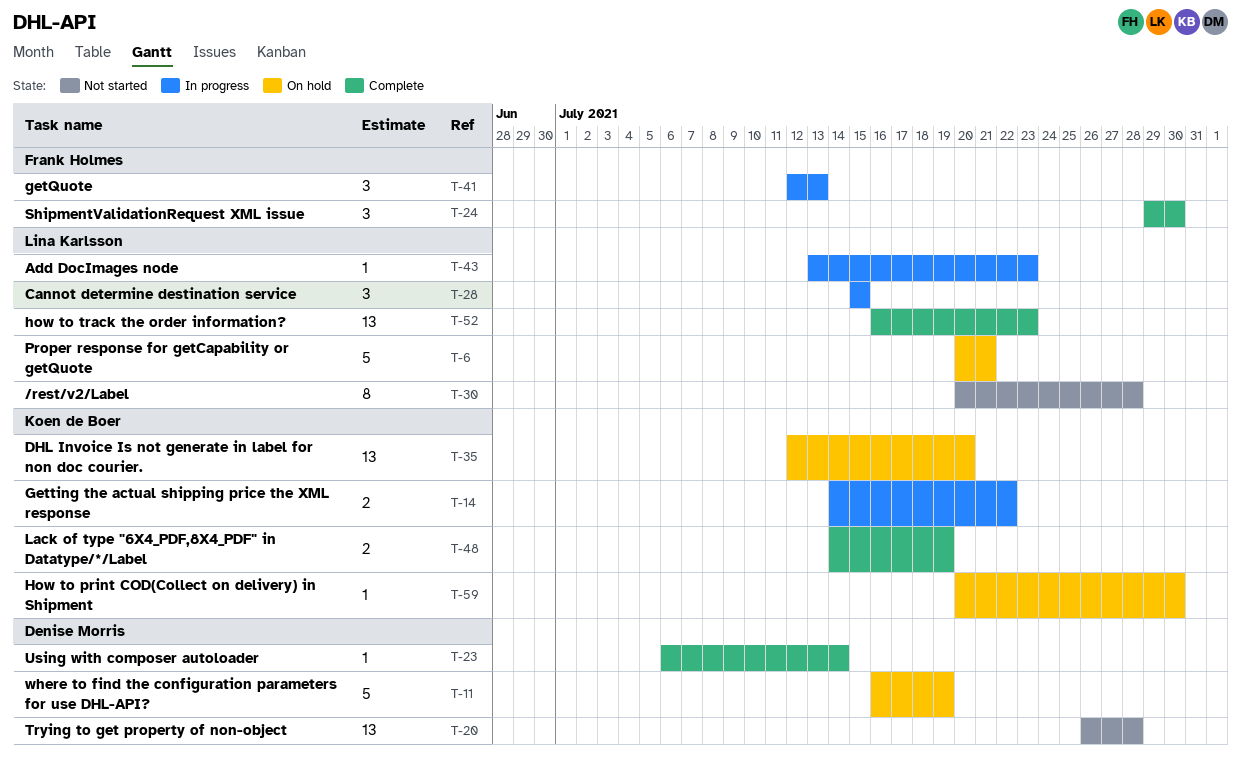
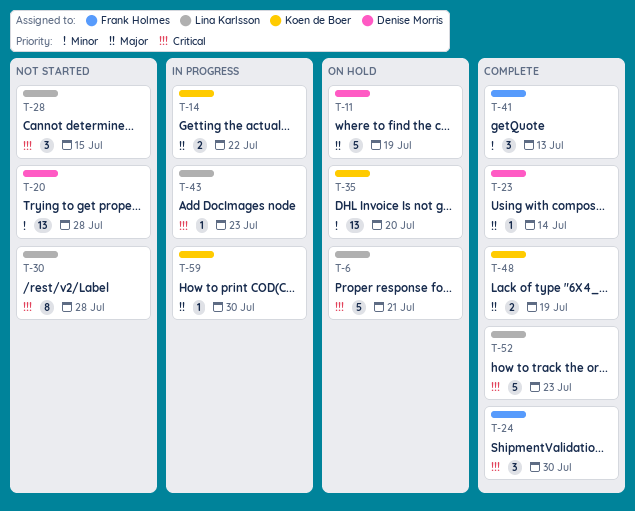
T-28, status: In progress -> Not started
T-41, status: In progress -> Complete
T-52, estimate: 13 -> 5
T-59, status: On hold -> In progress

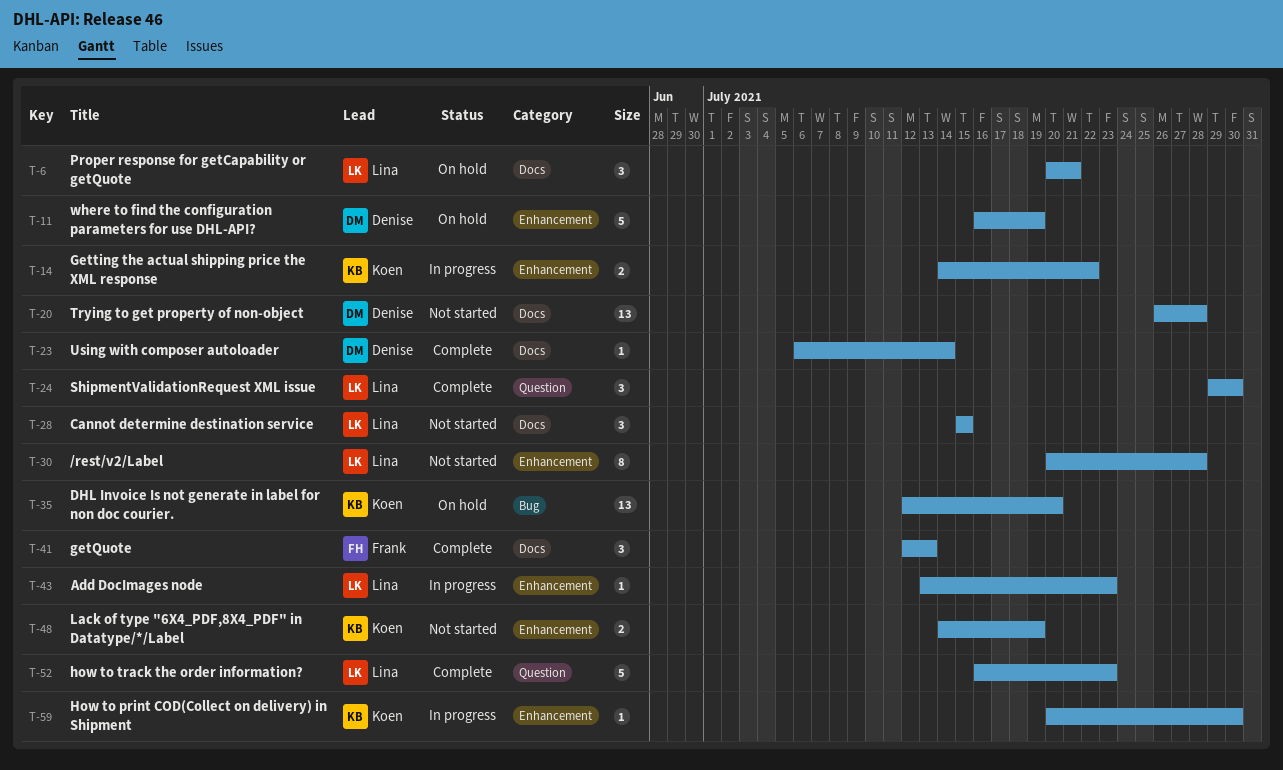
T-6, estimate: 5 -> 3
T-24, owner: Frank Holmes -> Lina Karlsson
T-48, status: Complete -> Not started

